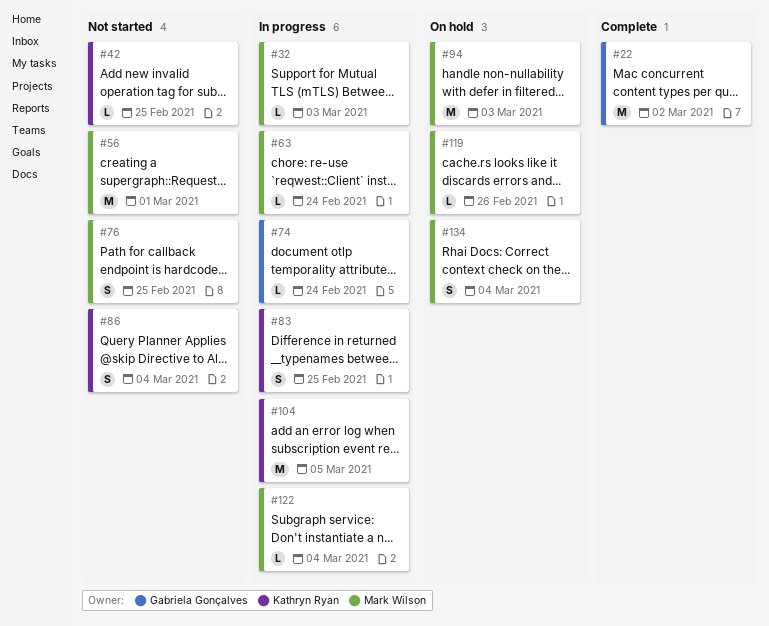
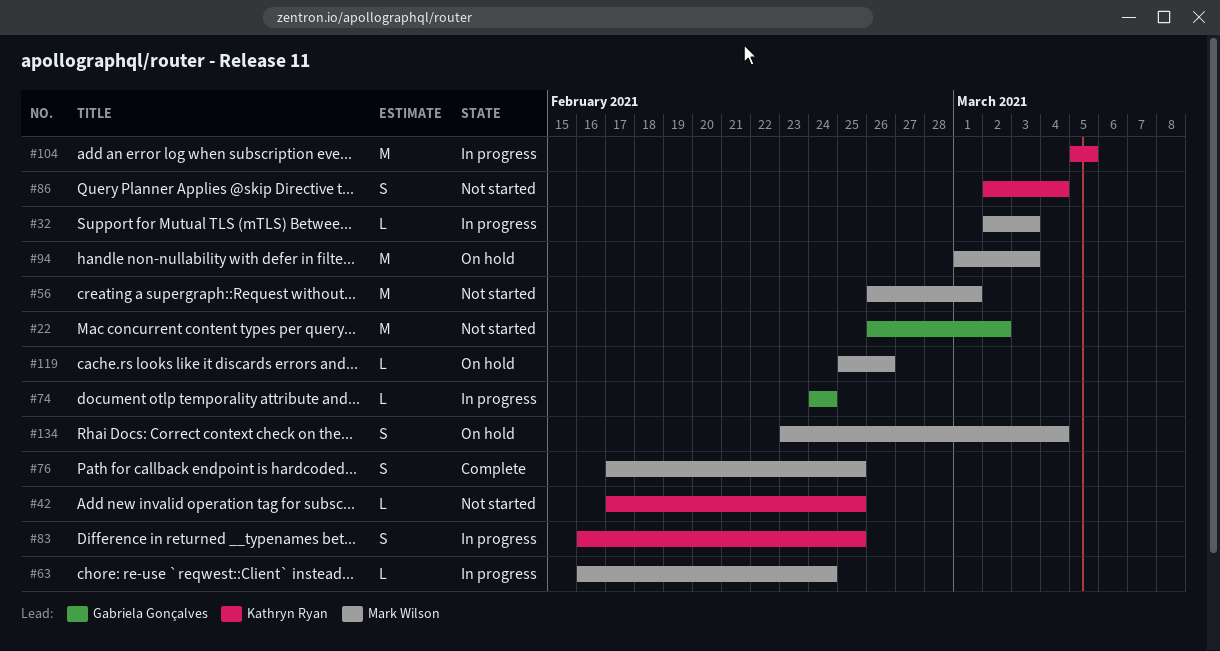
#22, status: Complete -> Not started
#76, status: Not started -> Complete
#122: present -> none

